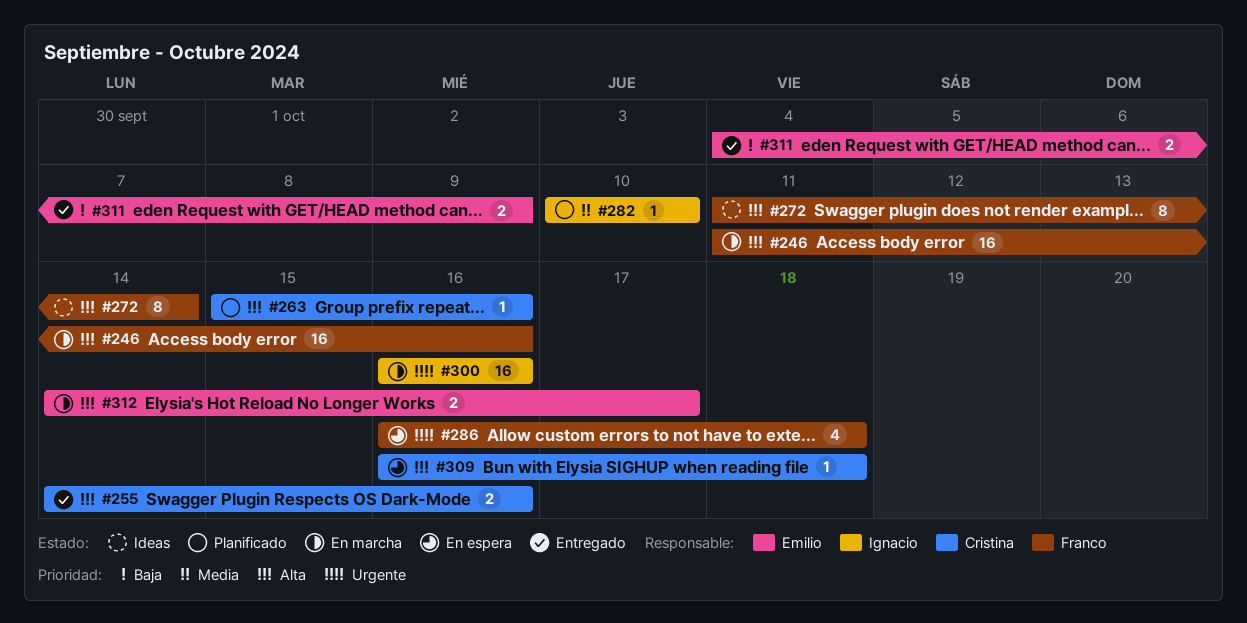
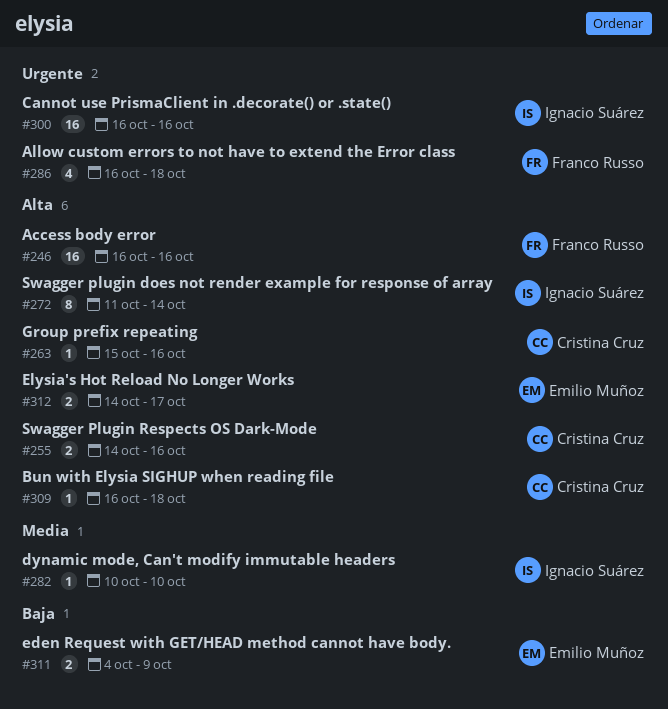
#246, start: Oct 11 -> Oct 16
#272, owner: Franco Russo -> Ignacio Suárez

